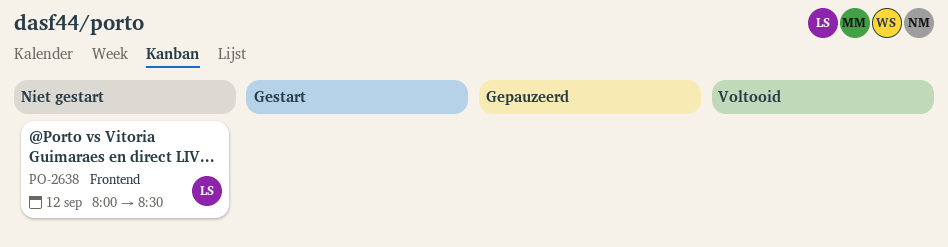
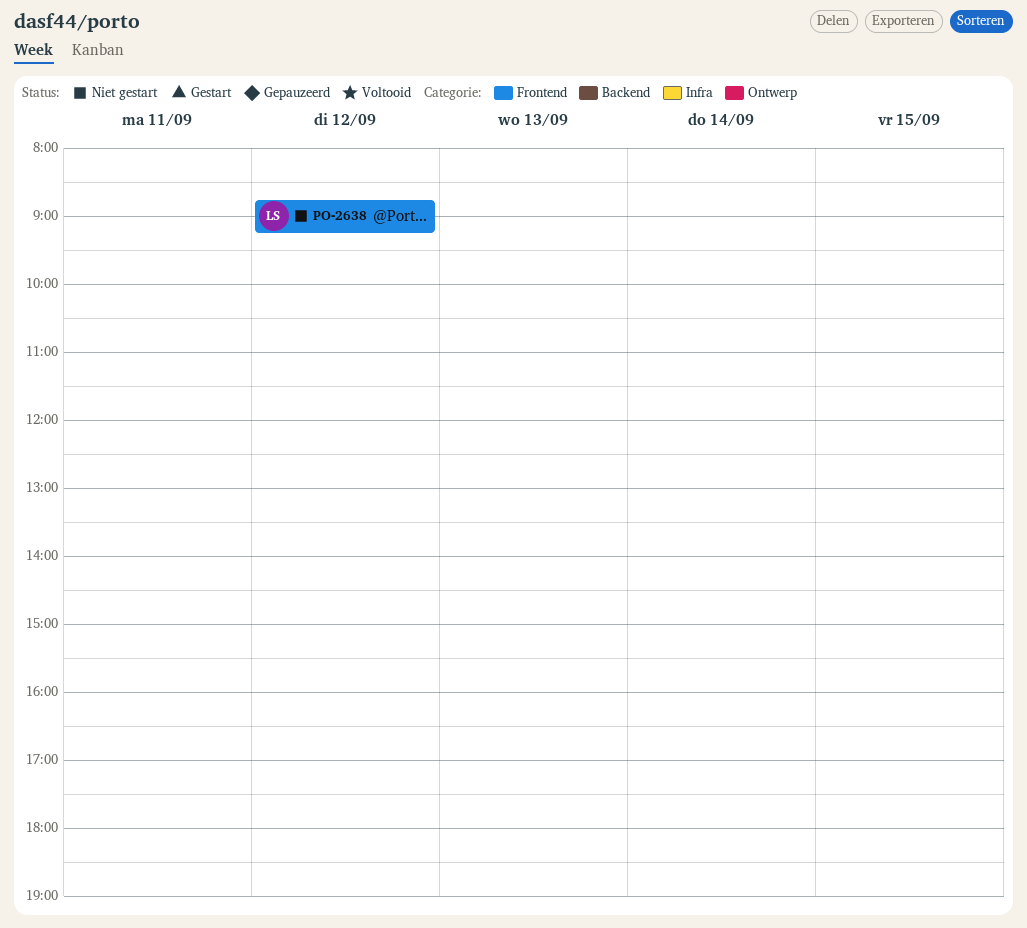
PO-2638, begins: 08:00 -> 08:45
PO-2638, ends: 08:30 -> 09:15

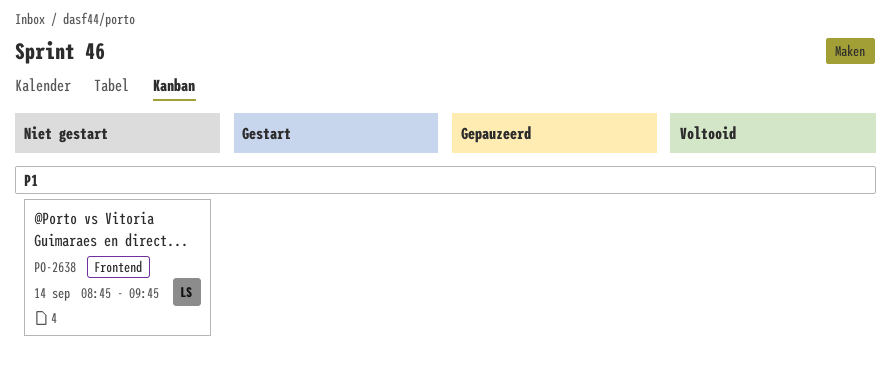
PO-2638, day: Sep 12 -> Sep 14
PO-2638, ends: 09:15 -> 09:45

